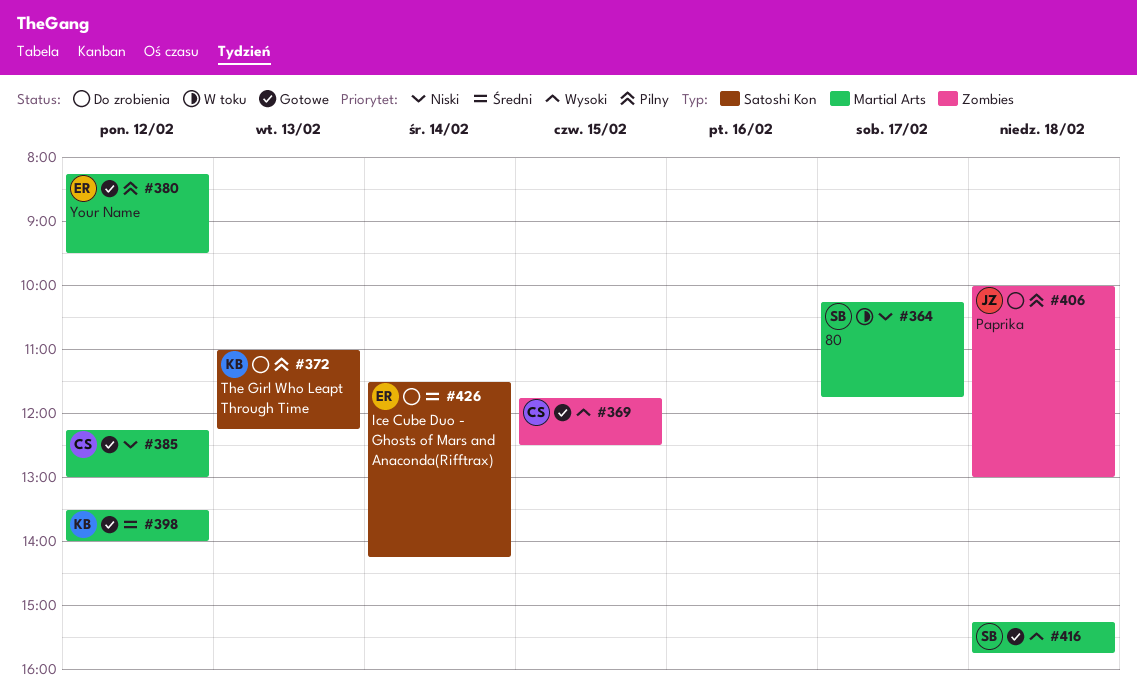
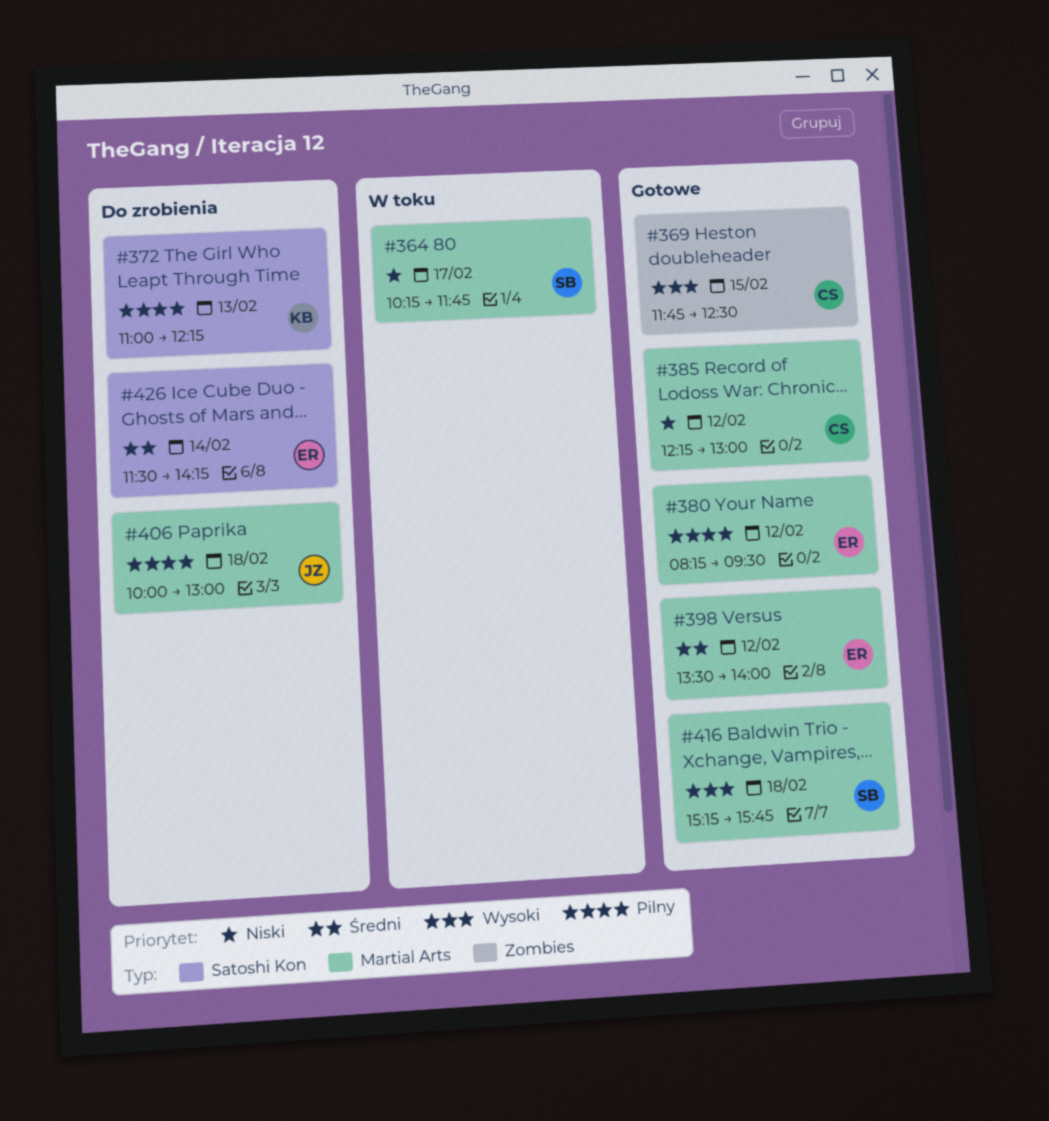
#398, owner: KB -> ER
#406, label: Zombies -> Martial Arts

